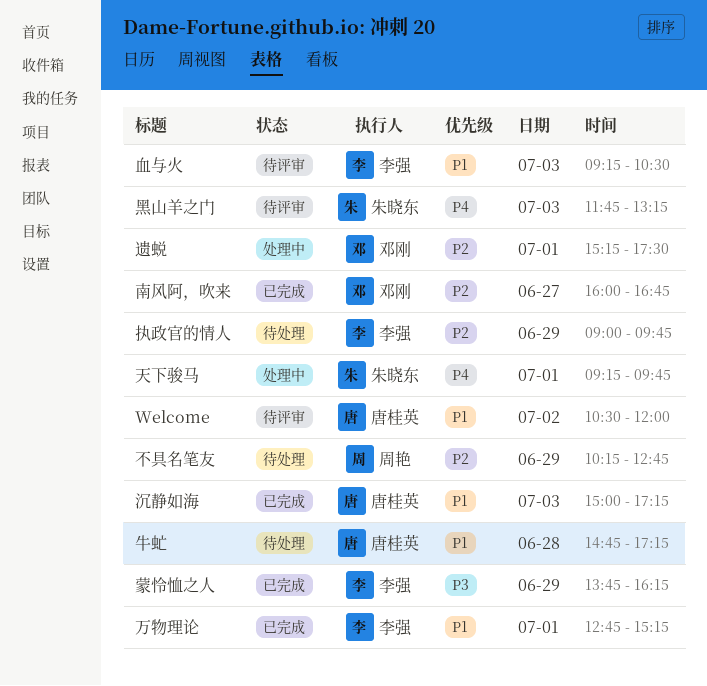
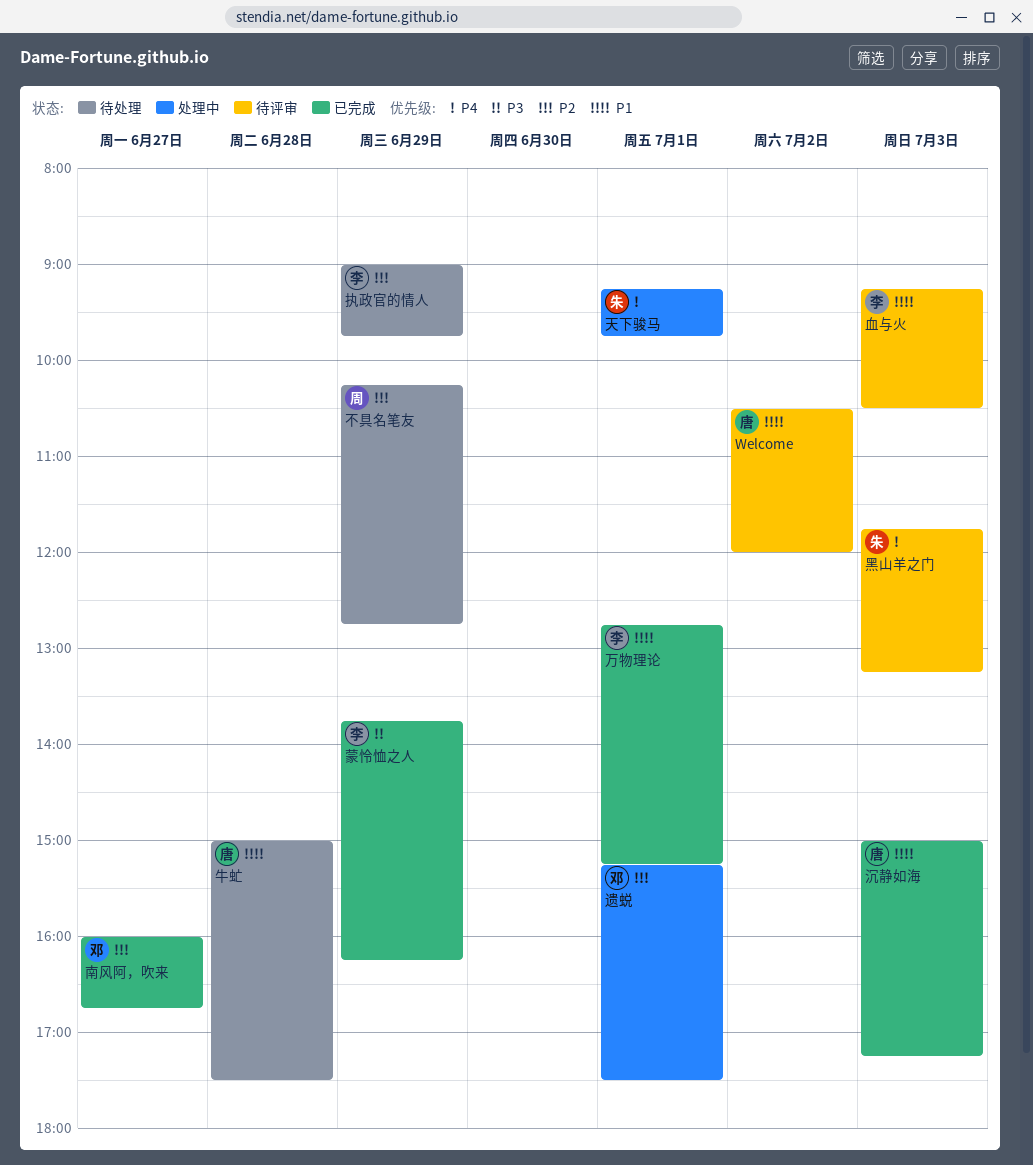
牛虻, begins: 14:45 -> 15:00
牛虻, ends: 17:15 -> 17:30

